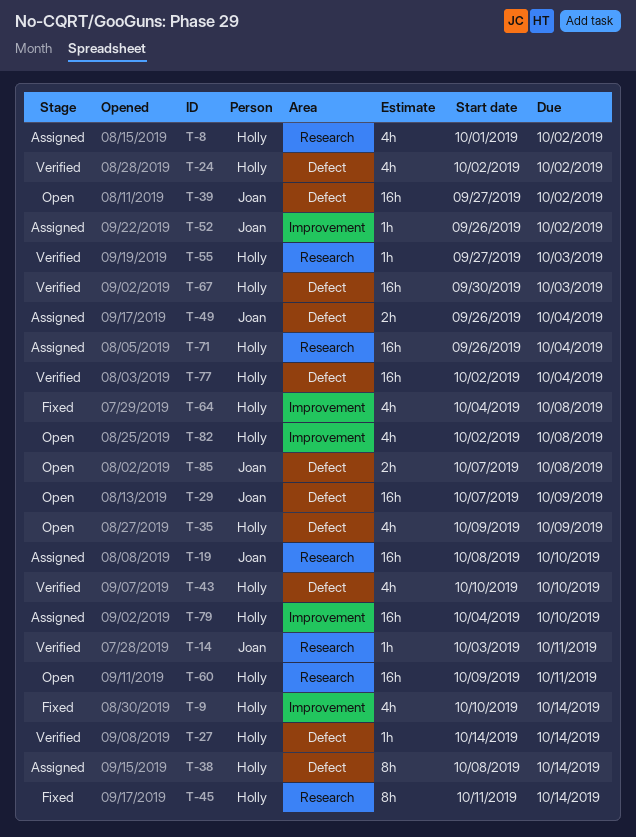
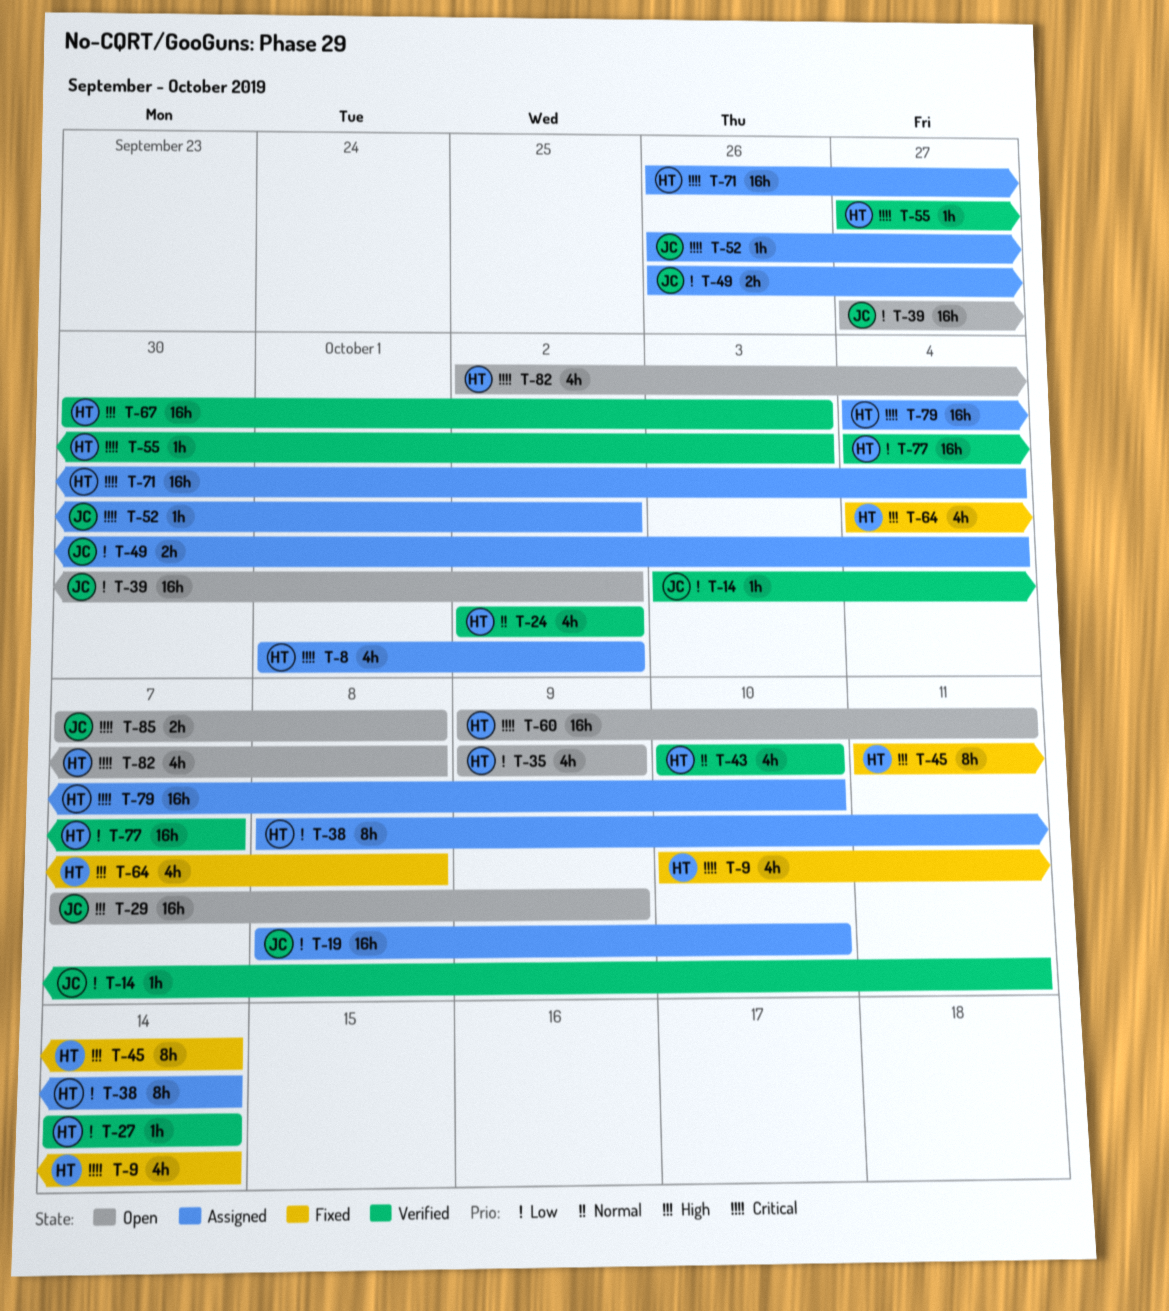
T-77, start: Oct 2 -> Oct 4
T-77, due: Oct 4 -> Oct 7

